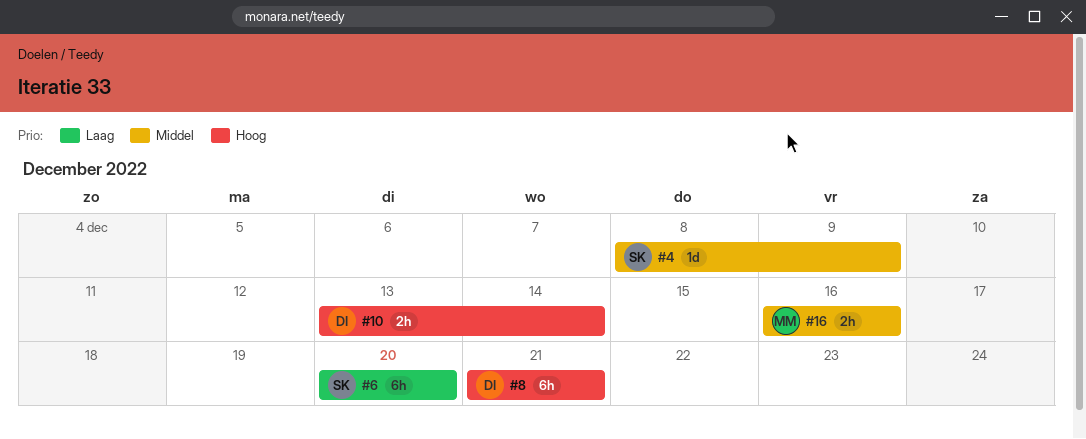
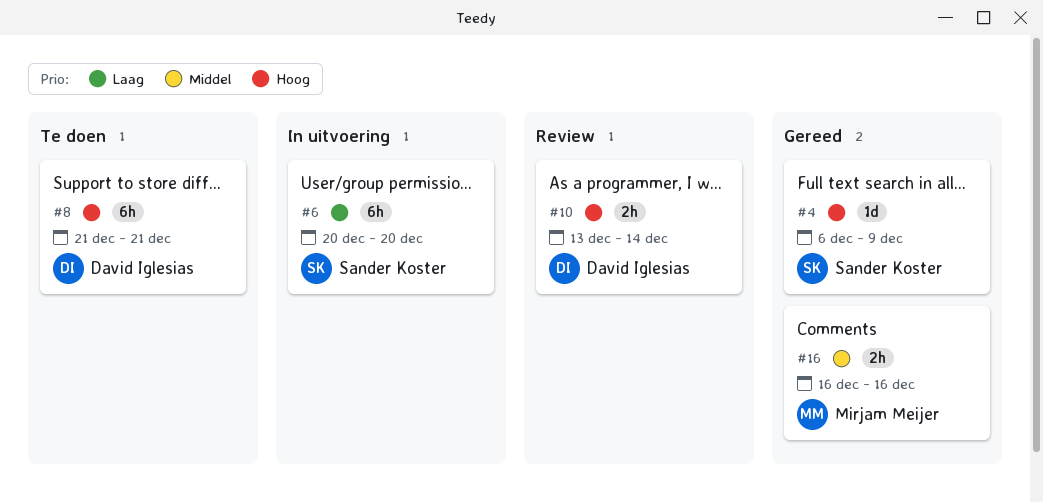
#4, priority: Middel -> Hoog
#4, start: Dec 8 -> Dec 6

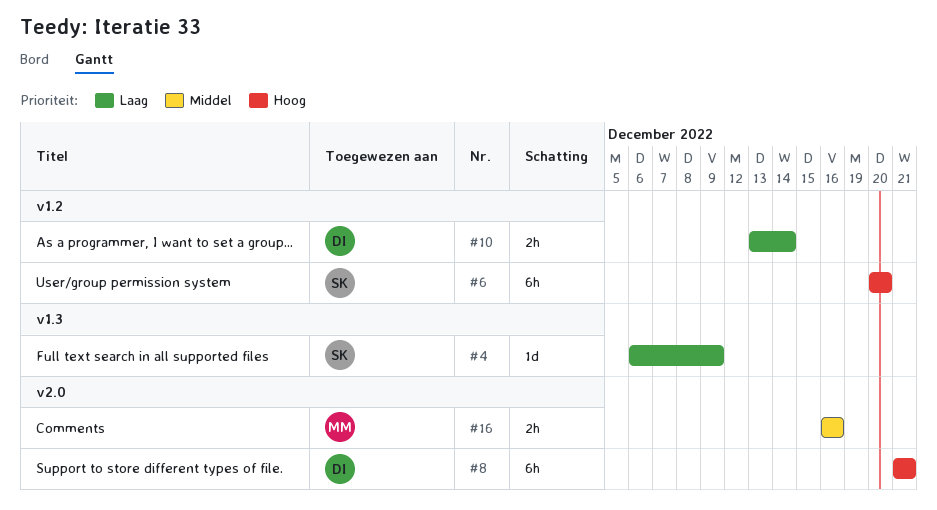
#4, priority: Hoog -> Laag
#6, priority: Laag -> Hoog
#10, priority: Hoog -> Laag

